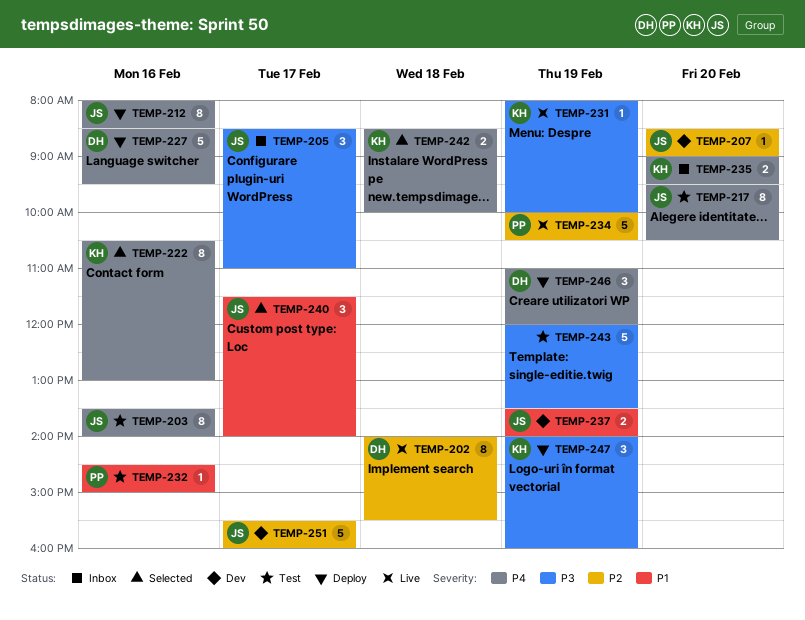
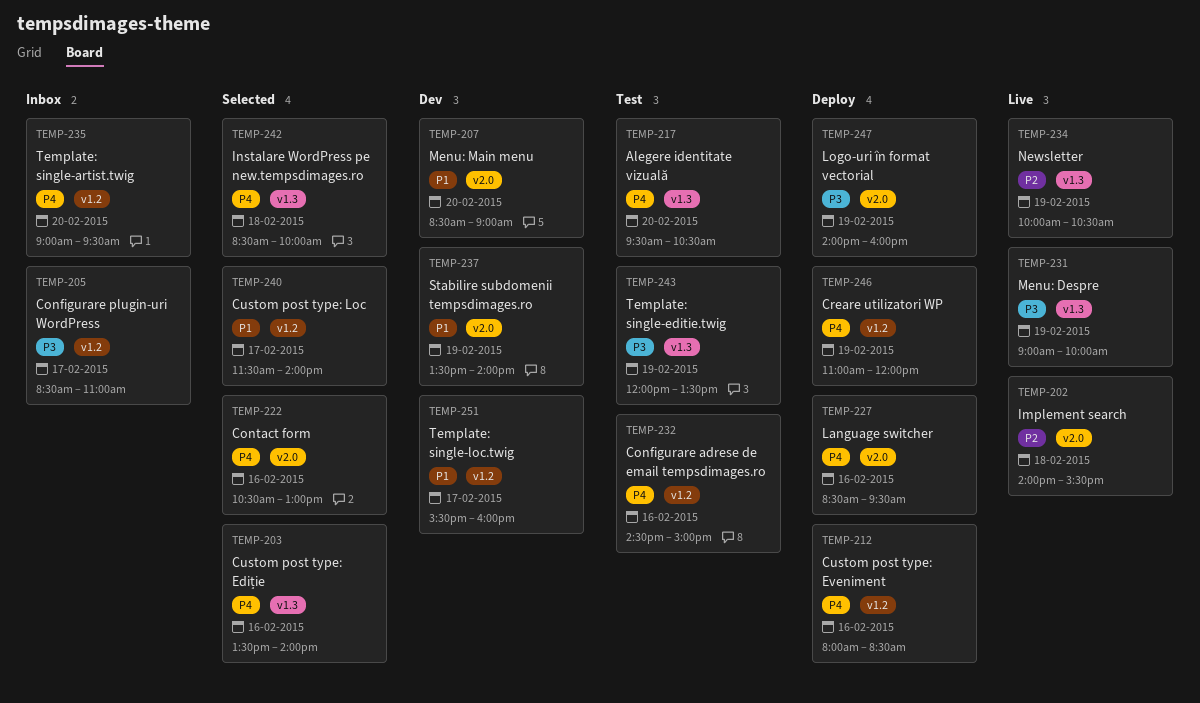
TEMP-203, status: Test -> Selected
TEMP-207, priority: P2 -> P1
TEMP-231, begins: 08:00 -> 09:00
TEMP-232, priority: P1 -> P4
TEMP-251, priority: P2 -> P1

